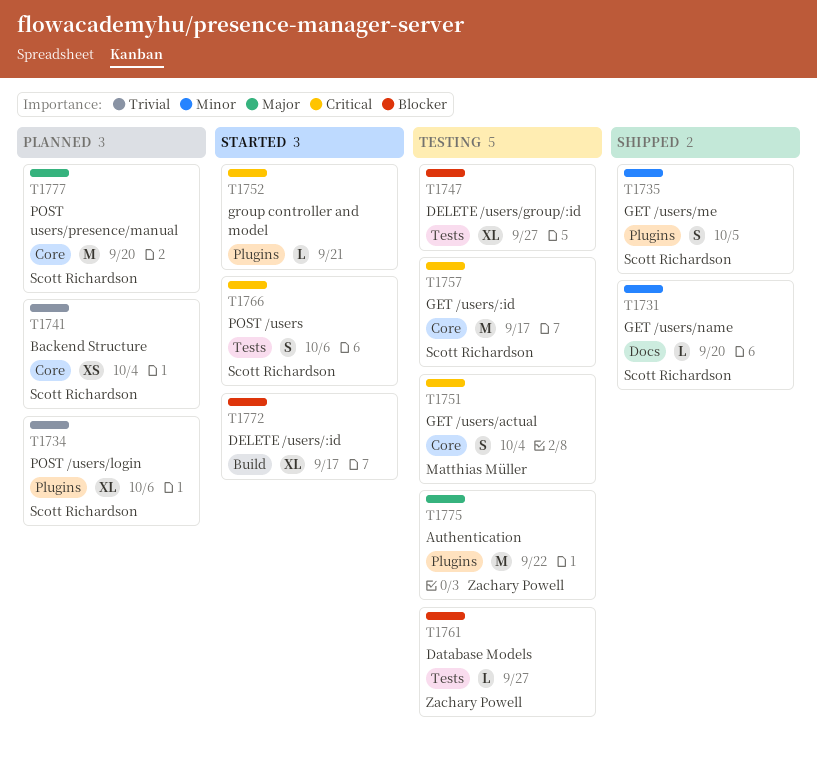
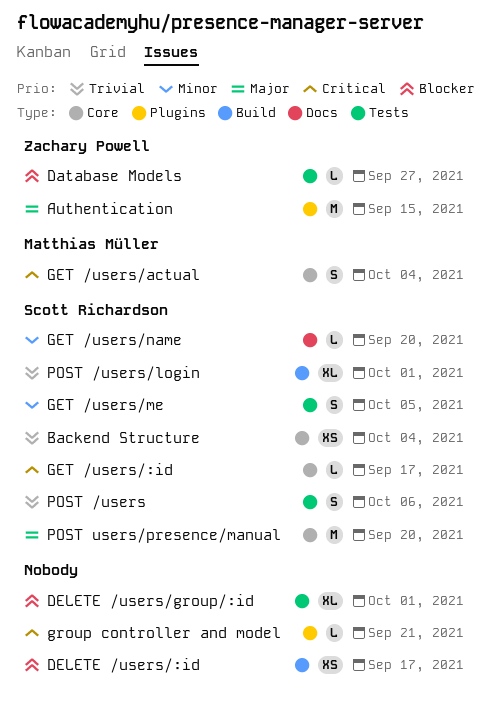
Authentication, due: Sep 22 -> Sep 15
DELETE /users/:id, estimate: XL -> XS
DELETE /users/group/:id, due: Sep 27 -> Oct 1
GET /users/:id, estimate: M -> L
GET /users/me, label: Plugins -> Tests
POST /users, priority: Critical -> Trivial
POST /users/login, label: Plugins -> Build
POST /users/login, due: Oct 6 -> Oct 1

